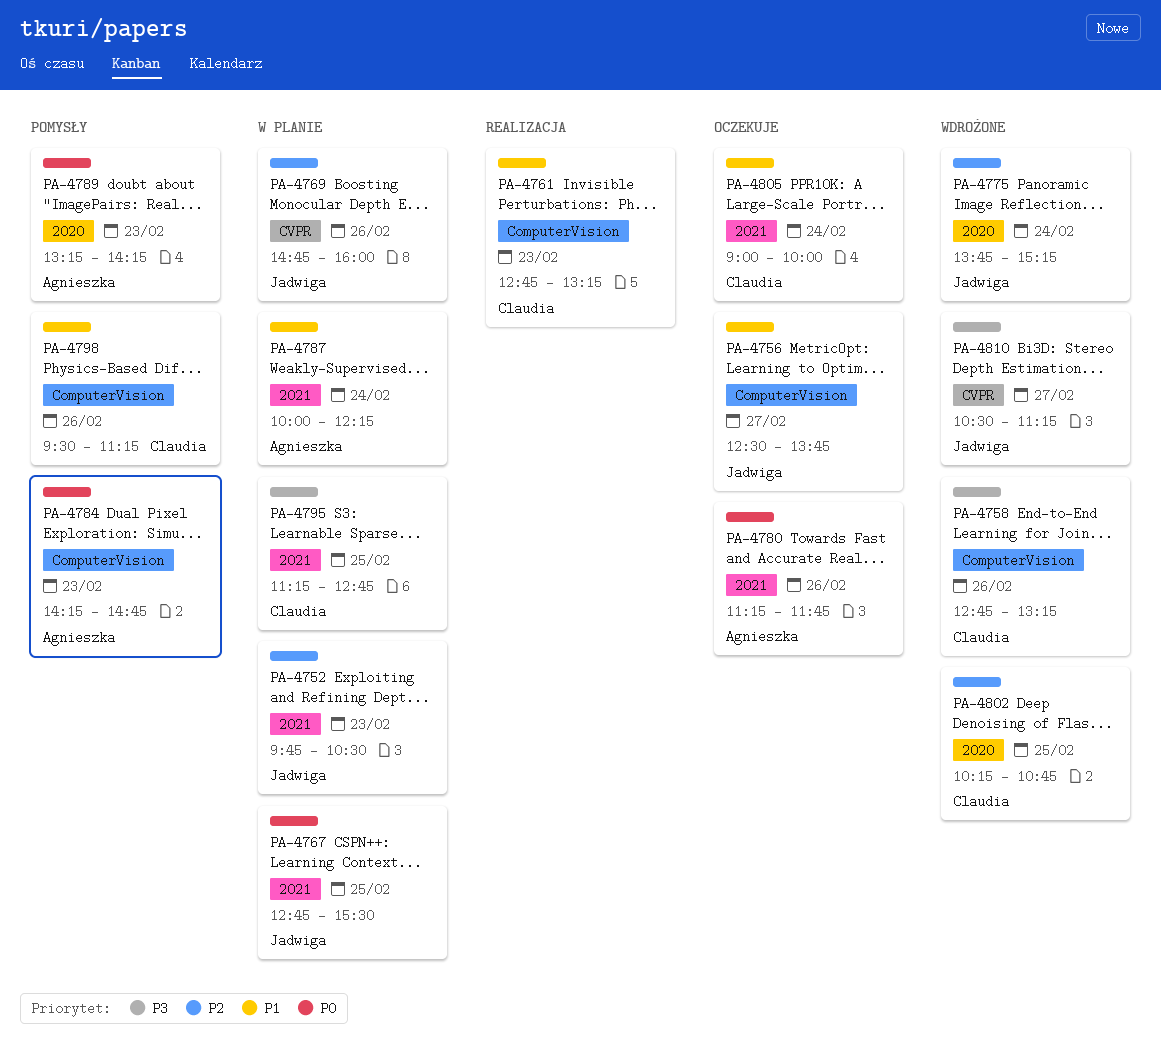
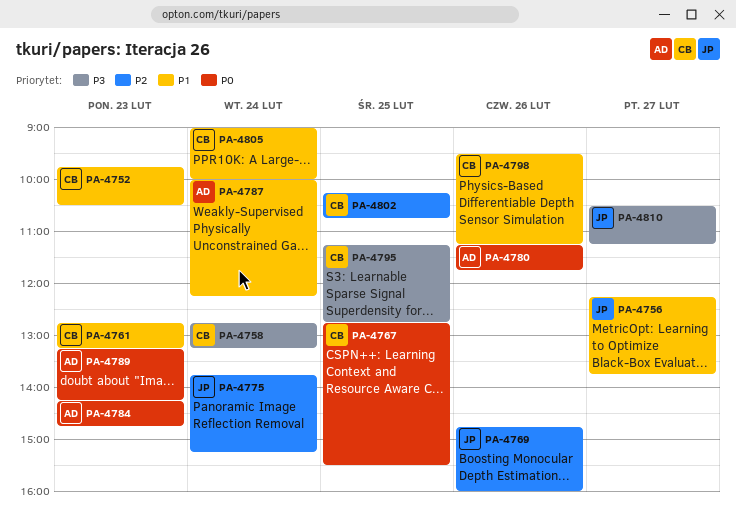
PA-4752, owner: Jadwiga -> Claudia
PA-4752, priority: P2 -> P1
PA-4756, begins: 12:30 -> 12:15
PA-4758, day: Feb 26 -> Feb 24
PA-4767, owner: Jadwiga -> Claudia

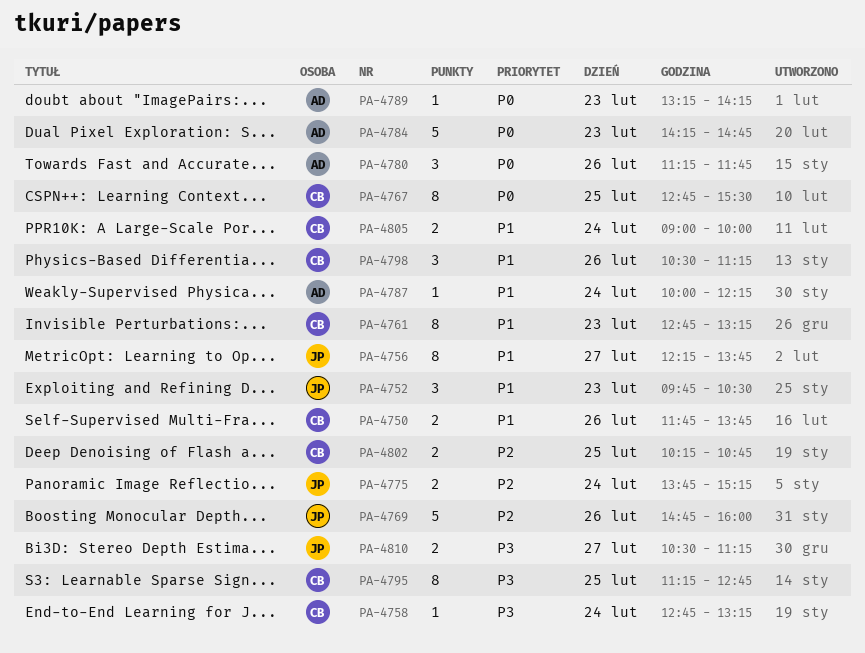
PA-4750: none -> present
PA-4752, owner: CB -> JP
PA-4798, begins: 09:30 -> 10:30

